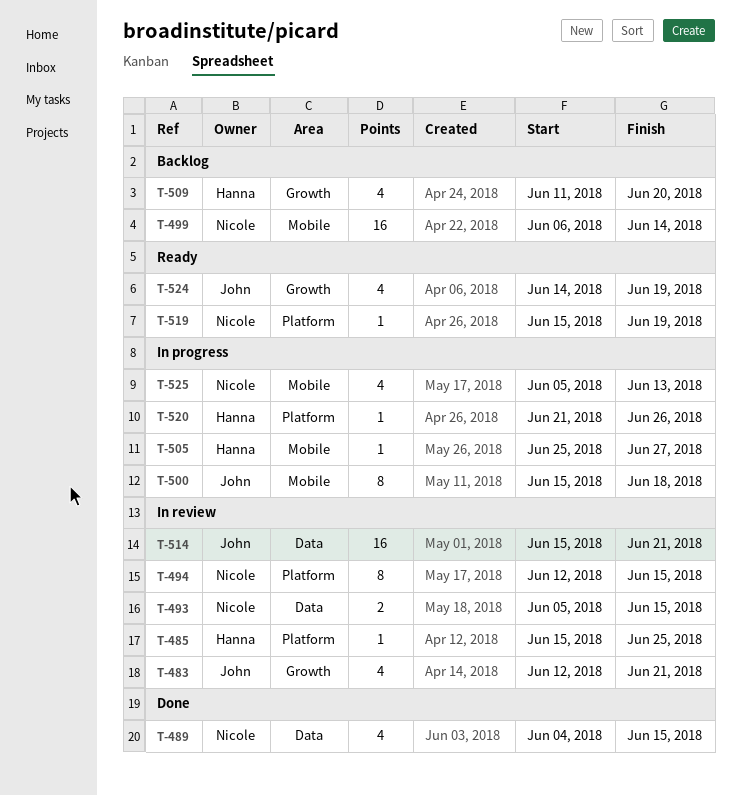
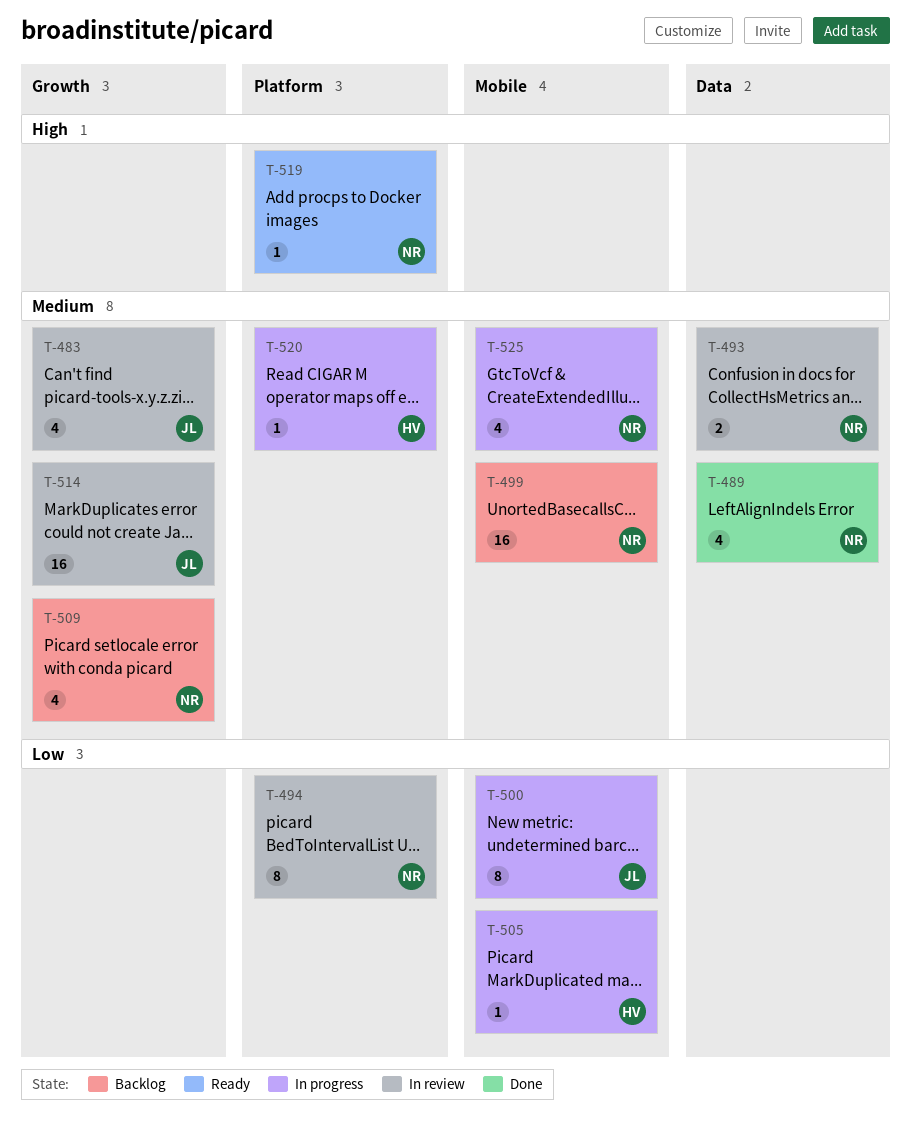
T-485: present -> none
T-509, owner: Hanna -> Nicole
T-514, label: Data -> Growth
T-524: present -> none

